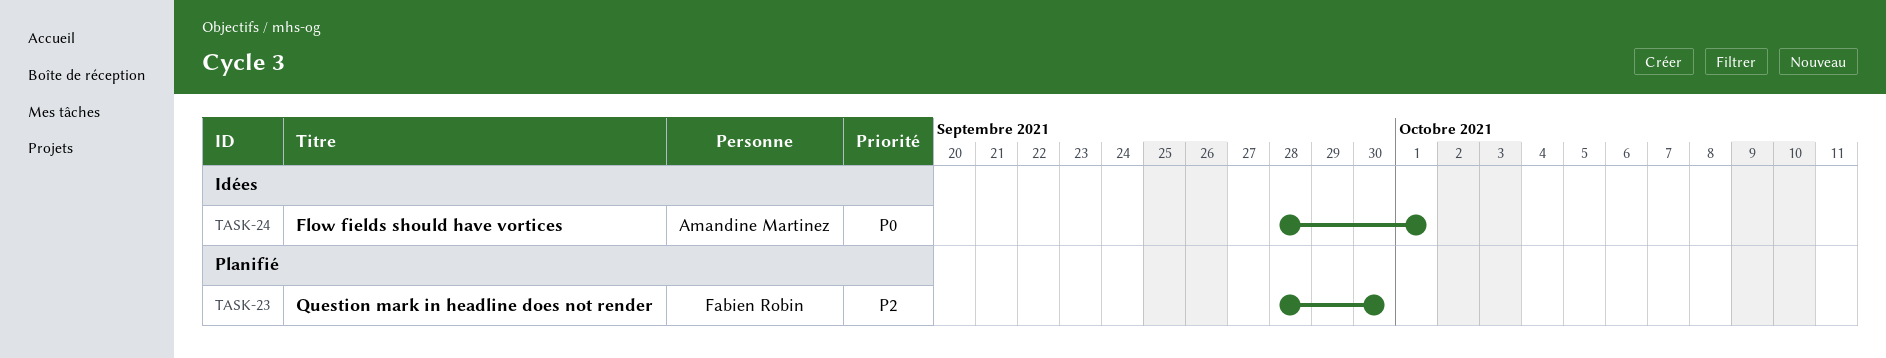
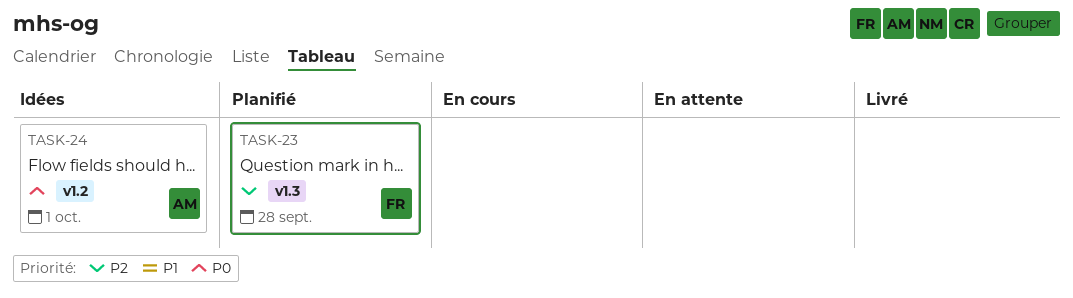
TASK-23, due: Sep 30 -> Sep 28

